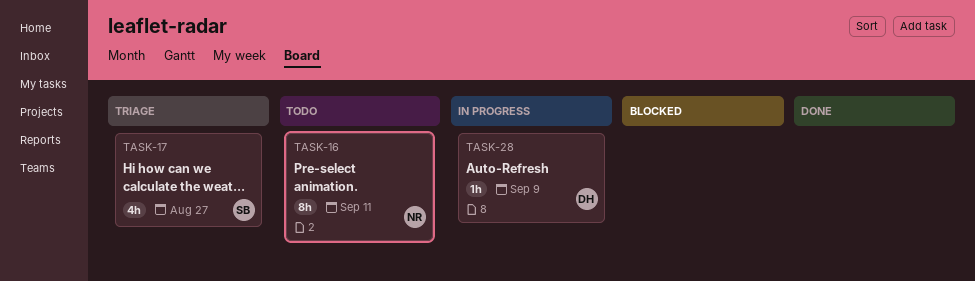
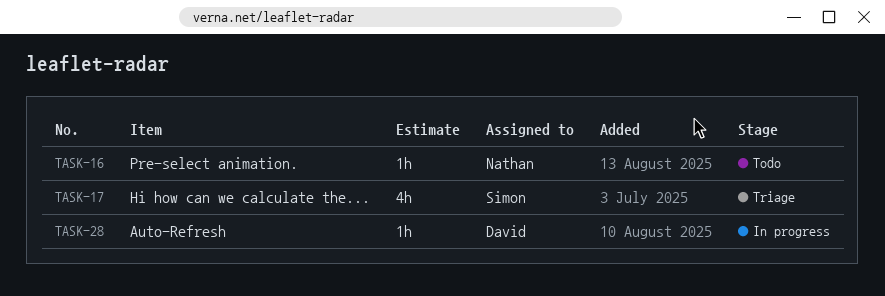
TASK-16, estimate: 8h -> 1h

